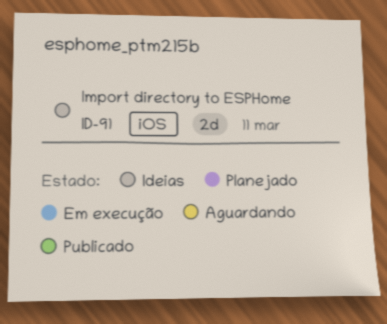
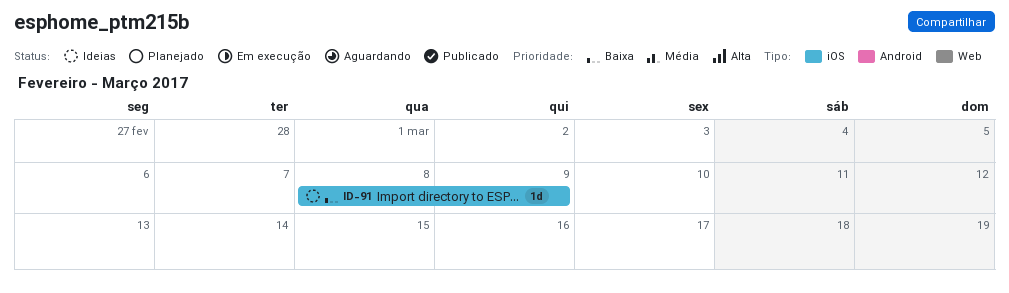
ID-91, estimate: 2d -> 1d
ID-91, due: Mar 11 -> Mar 9

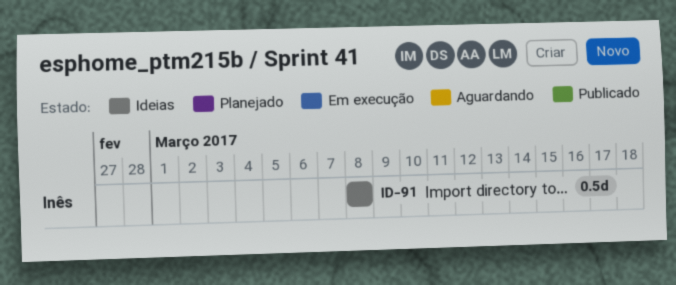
ID-91, estimate: 1d -> 0.5d
ID-91, due: Mar 9 -> Mar 8

